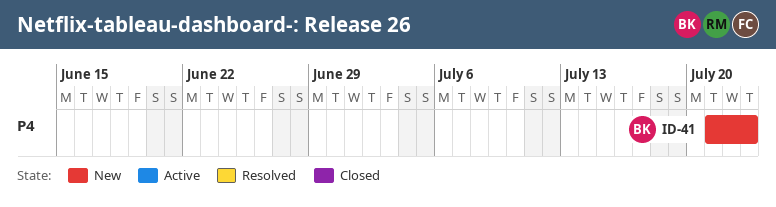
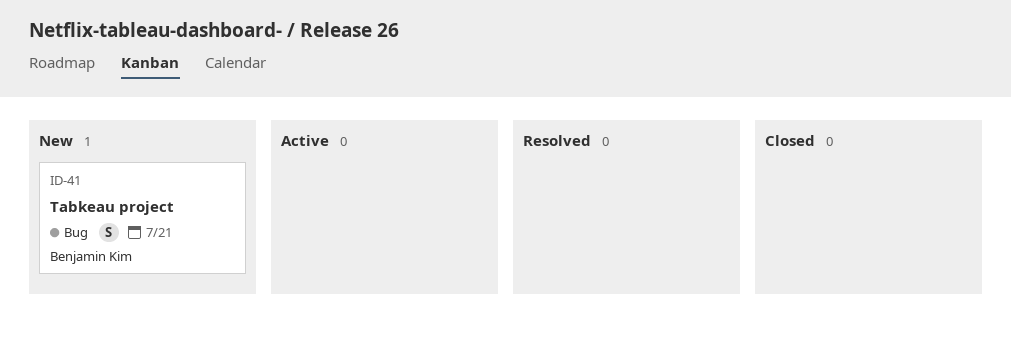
ID-41, due: Jul 23 -> Jul 21

